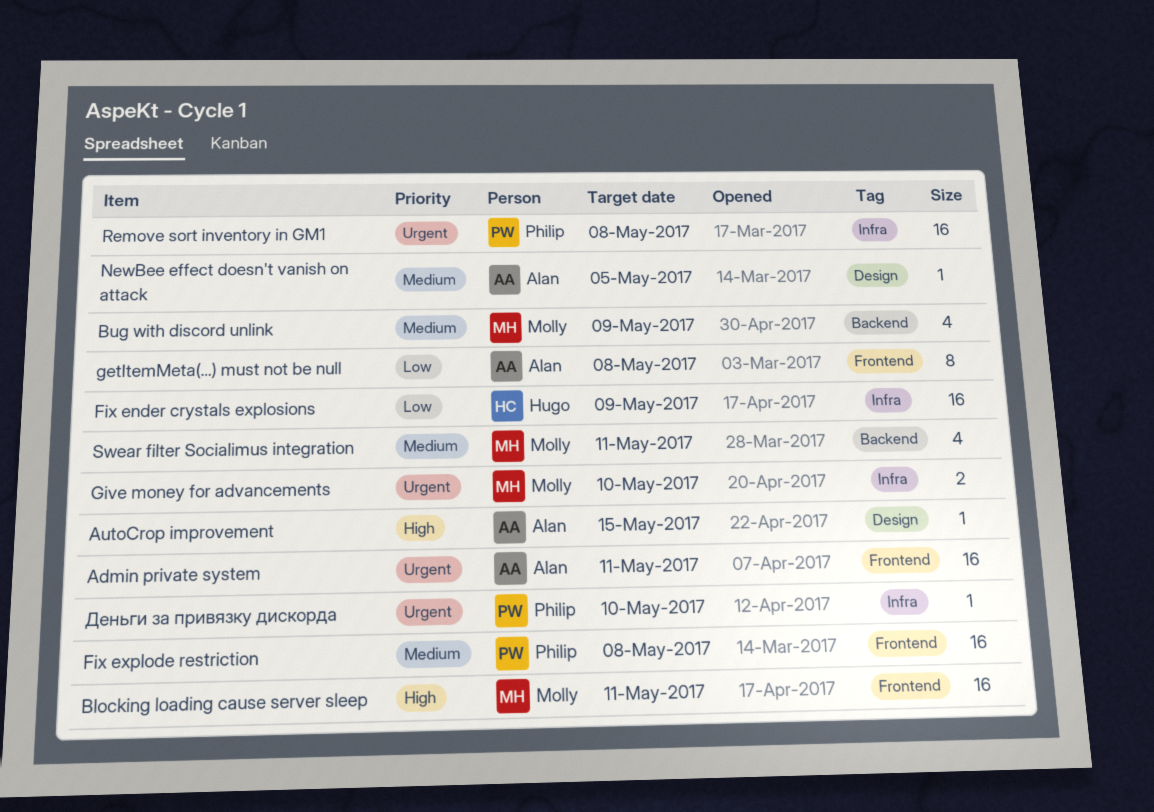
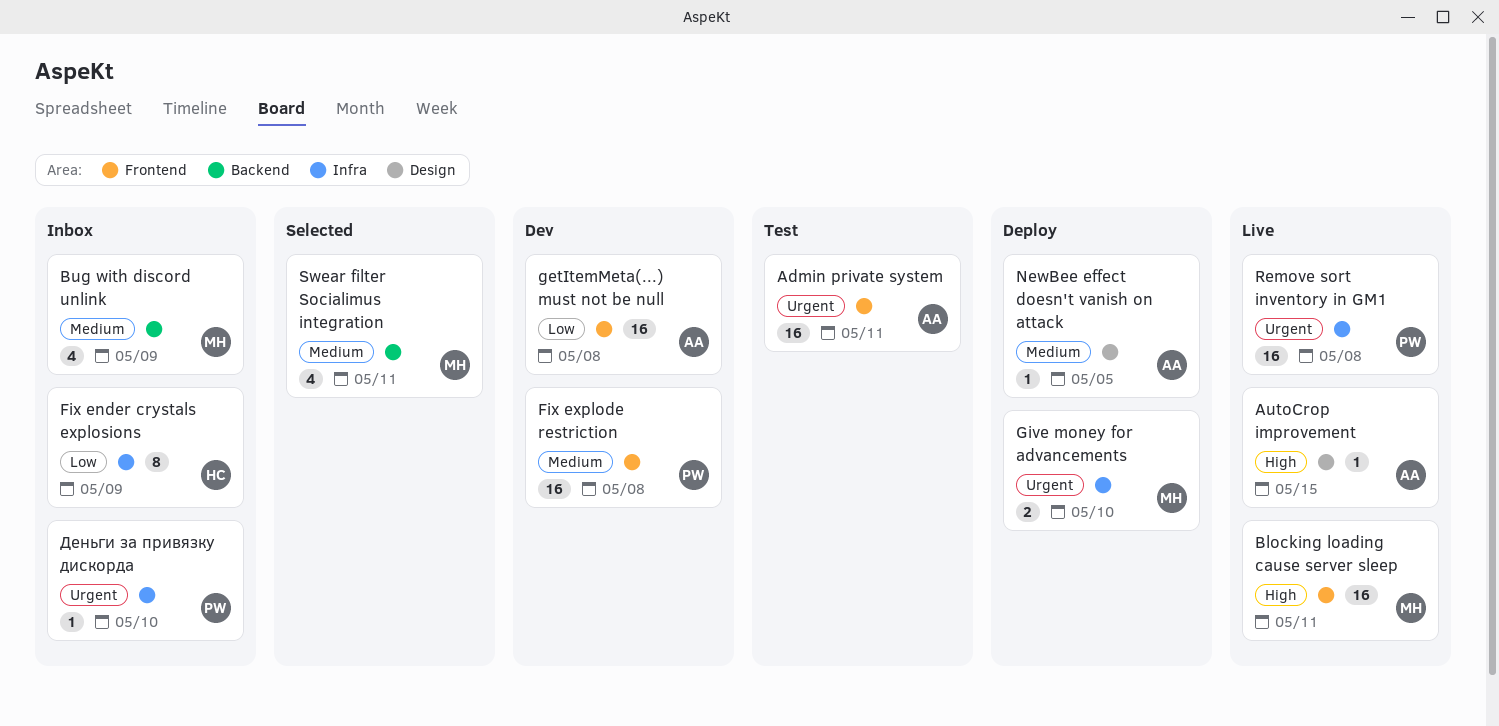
Fix ender crystals explosions, estimate: 16 -> 8
getItemMeta(...) must not be null, estimate: 8 -> 16

